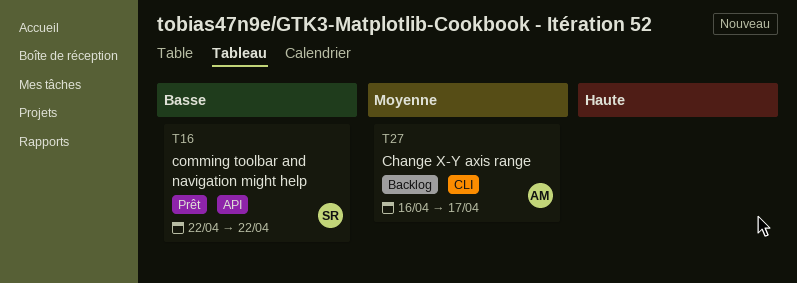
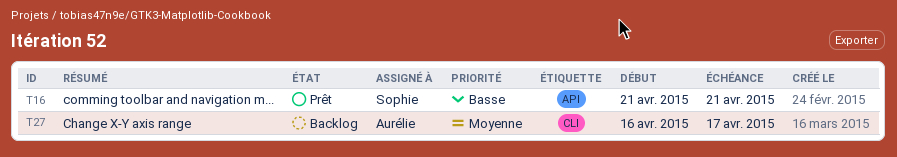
T16, start: Apr 22 -> Apr 21
T16, due: Apr 22 -> Apr 21

